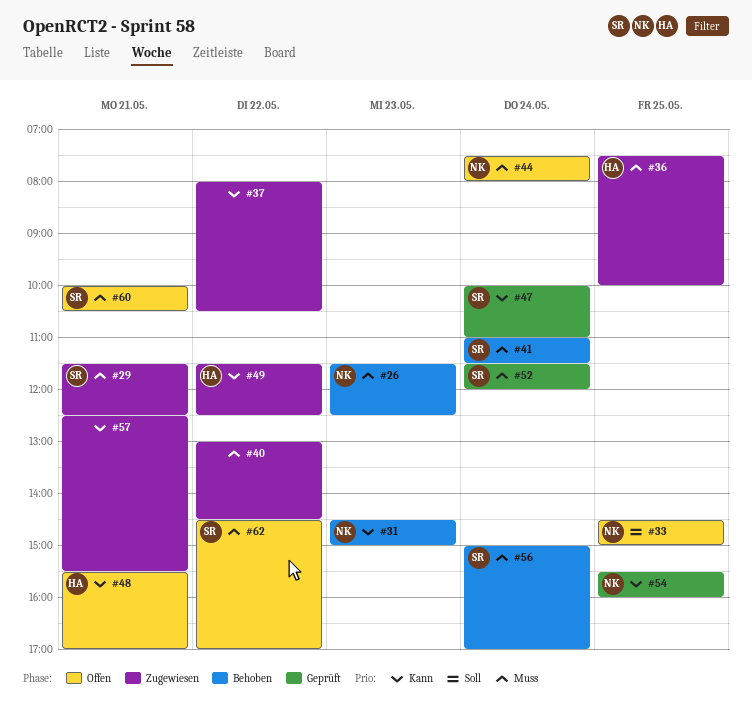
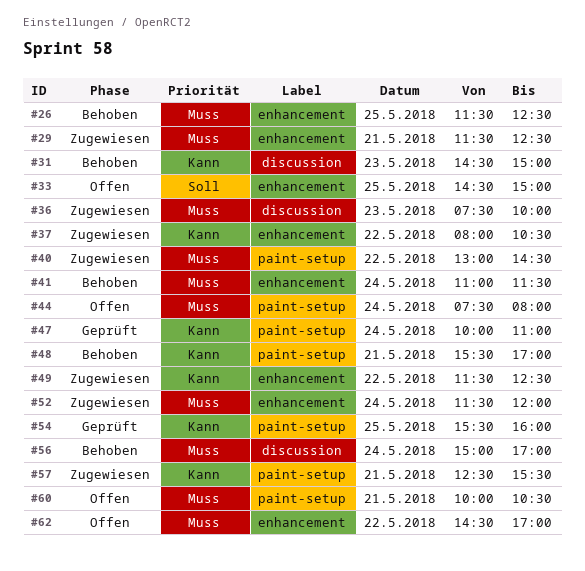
#26, day: May 23 -> May 25
#36, day: May 25 -> May 23
#48, status: Offen -> Behoben
#52, status: Geprüft -> Zugewiesen

